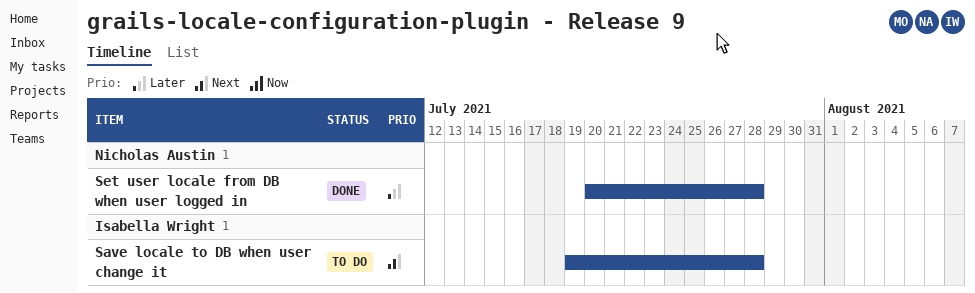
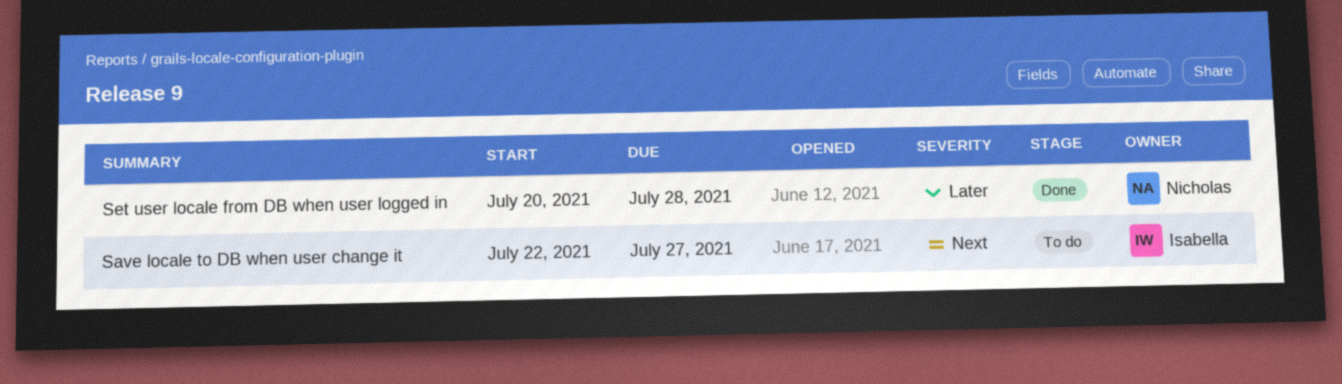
Save locale to DB when user change it, start: Jul 19 -> Jul 22
Save locale to DB when user change it, due: Jul 28 -> Jul 27

